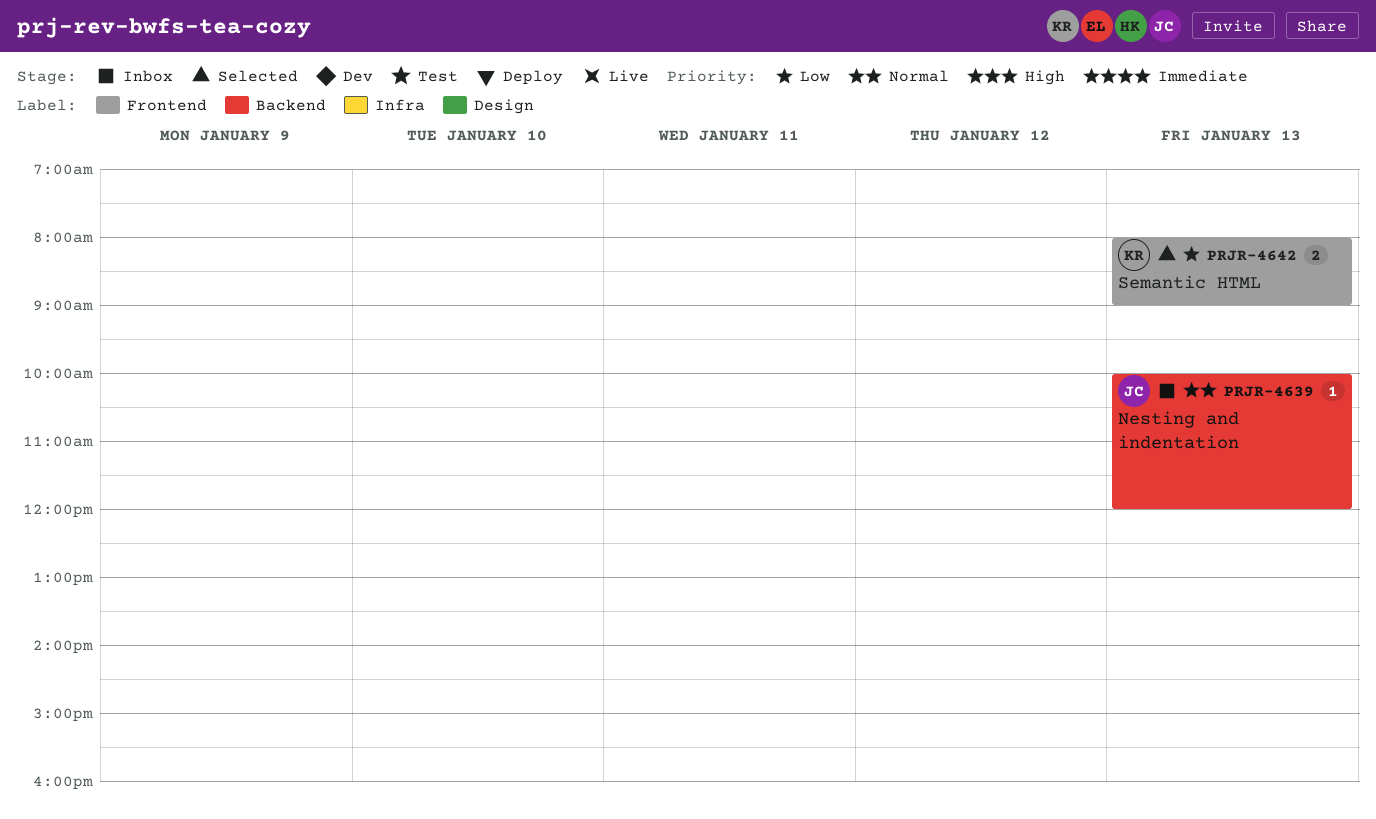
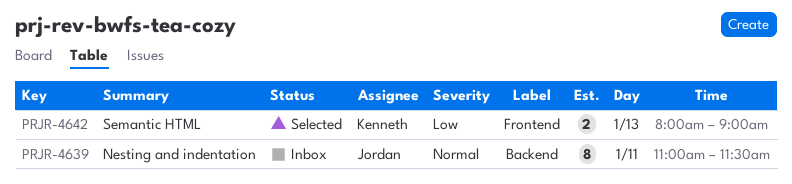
PRJR-4639, estimate: 1 -> 8
PRJR-4639, day: Jan 13 -> Jan 11
PRJR-4639, begins: 10:00 -> 11:00
PRJR-4639, ends: 12:00 -> 11:30

